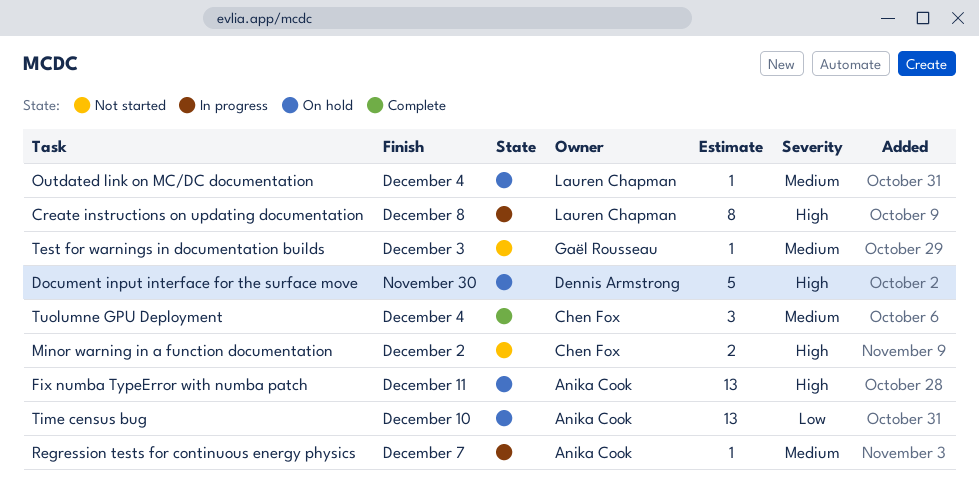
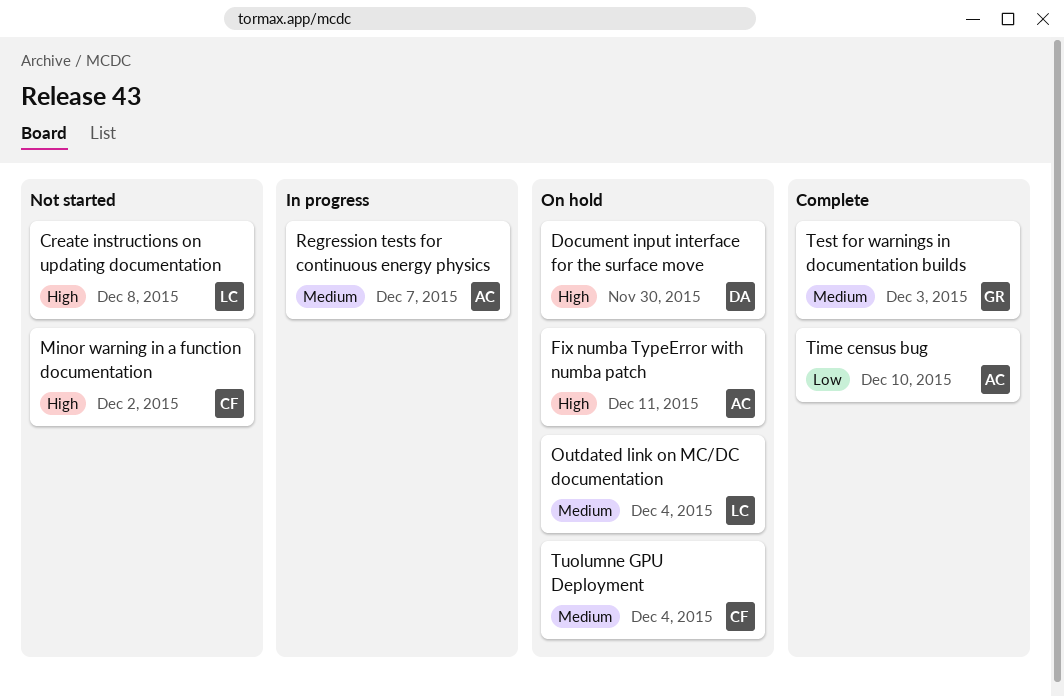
Create instructions on updating documentation, status: In progress -> Not started
Test for warnings in documentation builds, status: Not started -> Complete
Time census bug, status: On hold -> Complete
Tuolumne GPU Deployment, status: Complete -> On hold

